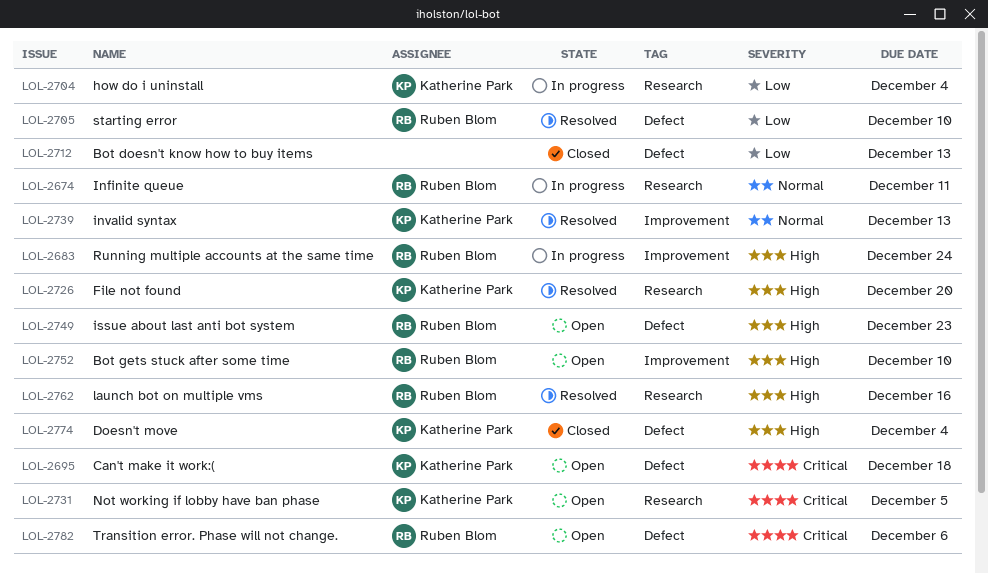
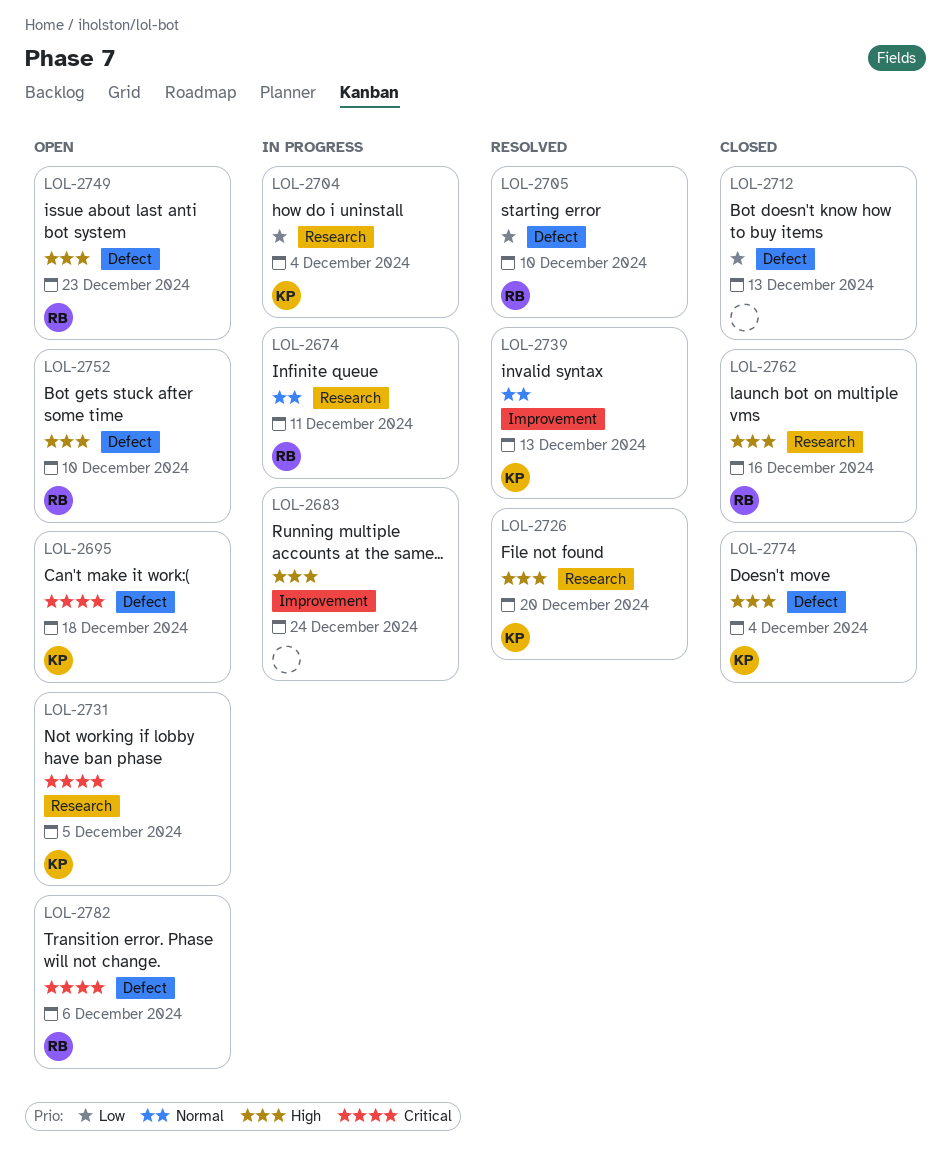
LOL-2683, owner: Ruben Blom -> none
LOL-2752, label: Improvement -> Defect
LOL-2762, status: Resolved -> Closed

